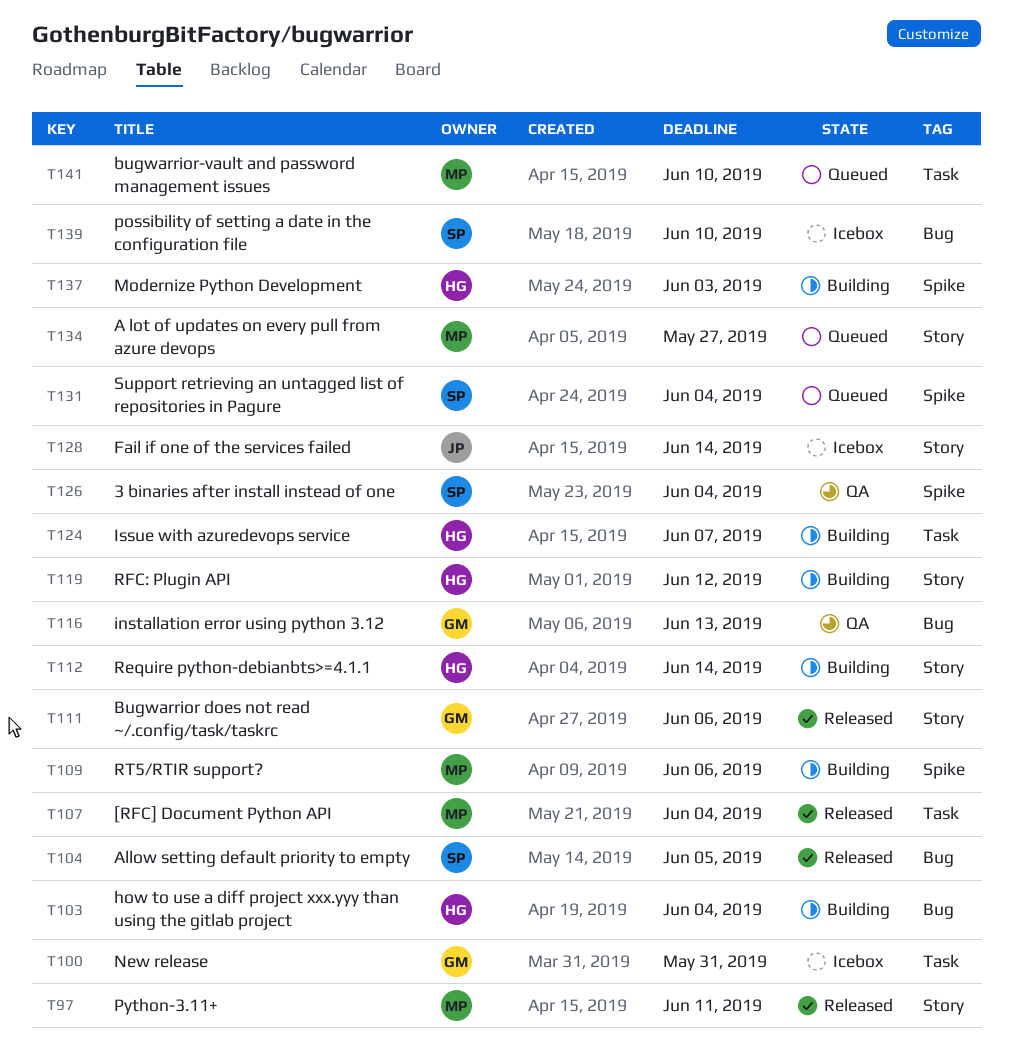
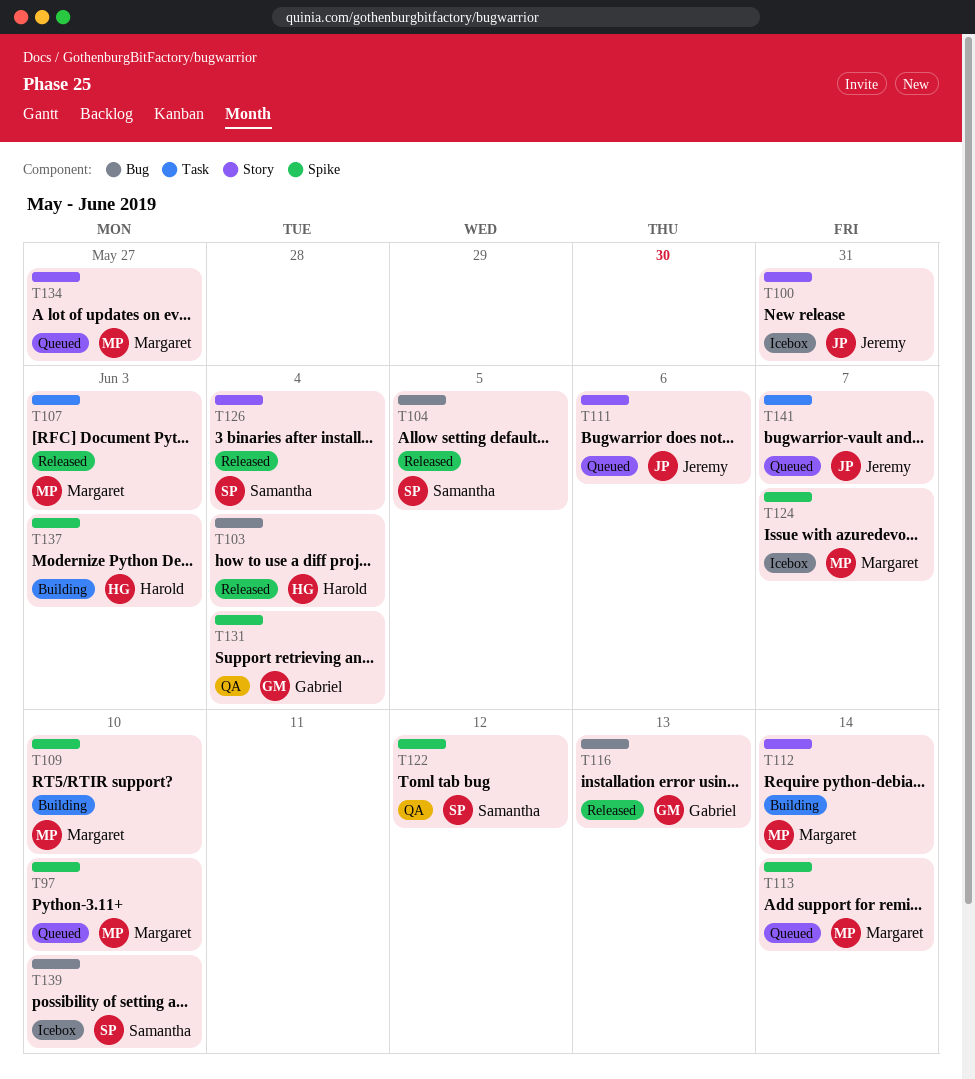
T97, status: Released -> Queued
T97, label: Story -> Spike
T97, due: Jun 11 -> Jun 10
T100, owner: Gabriel -> Jeremy
T100, label: Task -> Story
T103, status: Building -> Released
T107, due: Jun 4 -> Jun 3
T109, due: Jun 6 -> Jun 10
T111, status: Released -> Queued
T111, owner: Gabriel -> Jeremy
T112, owner: Harold -> Margaret
T113: none -> present
T116, status: QA -> Released
T119: present -> none
T122: none -> present
T124, status: Building -> Icebox
T124, owner: Harold -> Margaret
T124, label: Task -> Spike
T126, status: QA -> Released
T126, label: Spike -> Story
T128: present -> none
T131, status: Queued -> QA
T131, owner: Samantha -> Gabriel
T141, owner: Margaret -> Jeremy
T141, due: Jun 10 -> Jun 7

